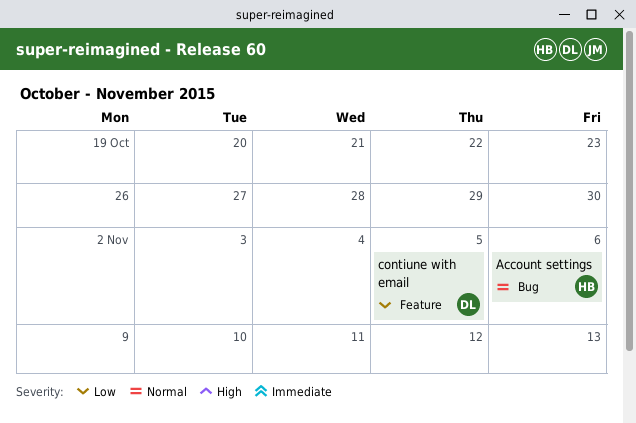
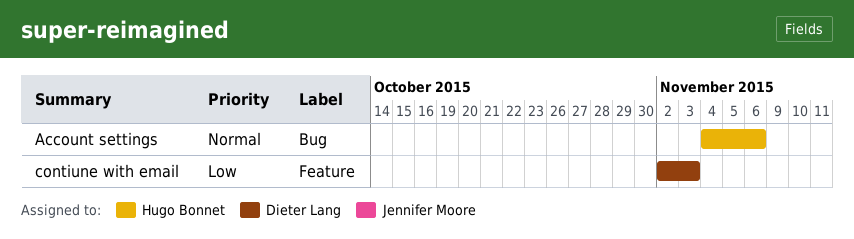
contiune with email, due: Nov 5 -> Nov 3

